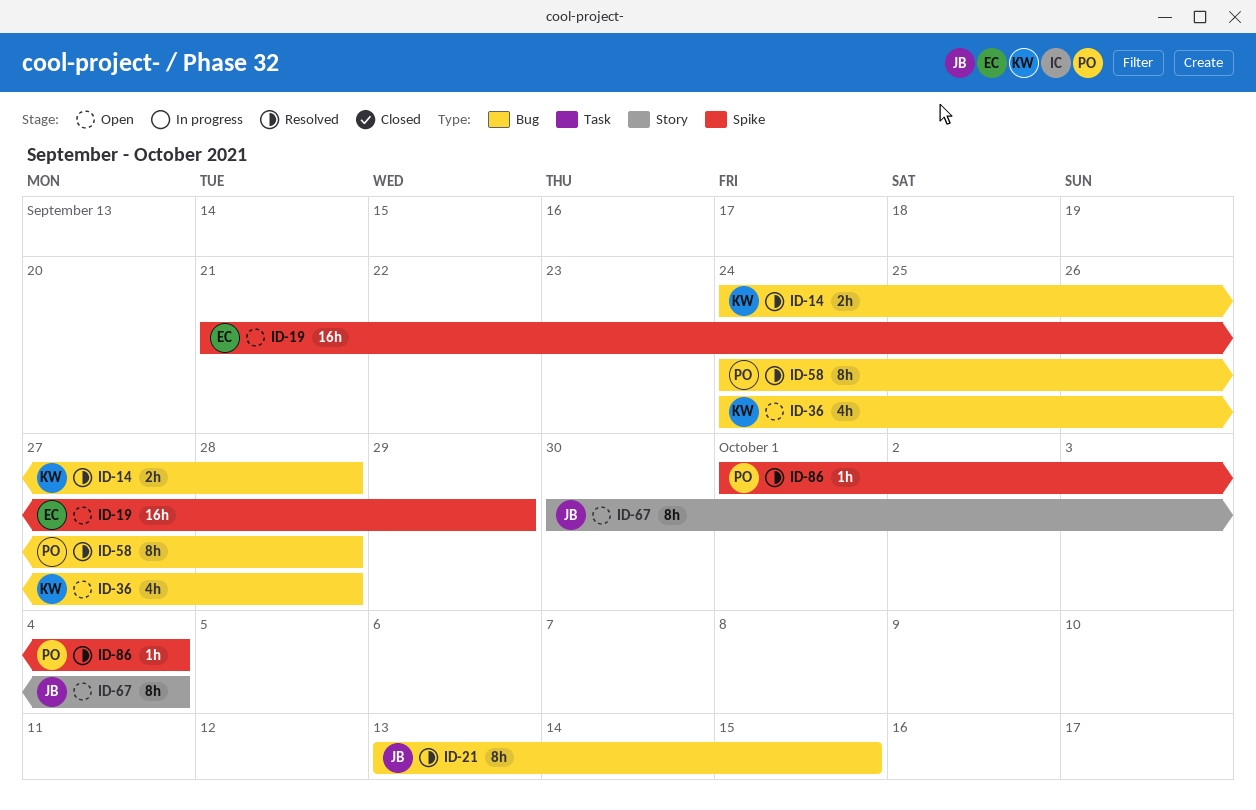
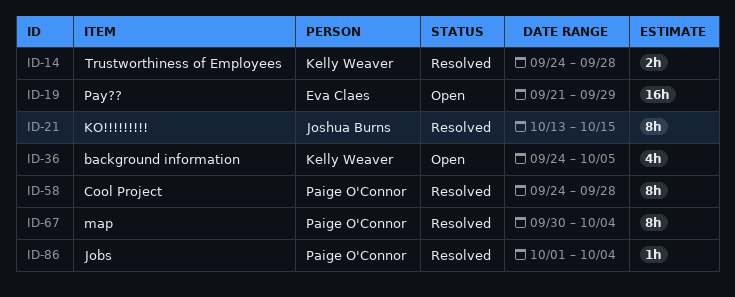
ID-36, due: Sep 28 -> Oct 5
ID-67, status: Open -> Resolved
ID-67, owner: Joshua Burns -> Paige O'Connor

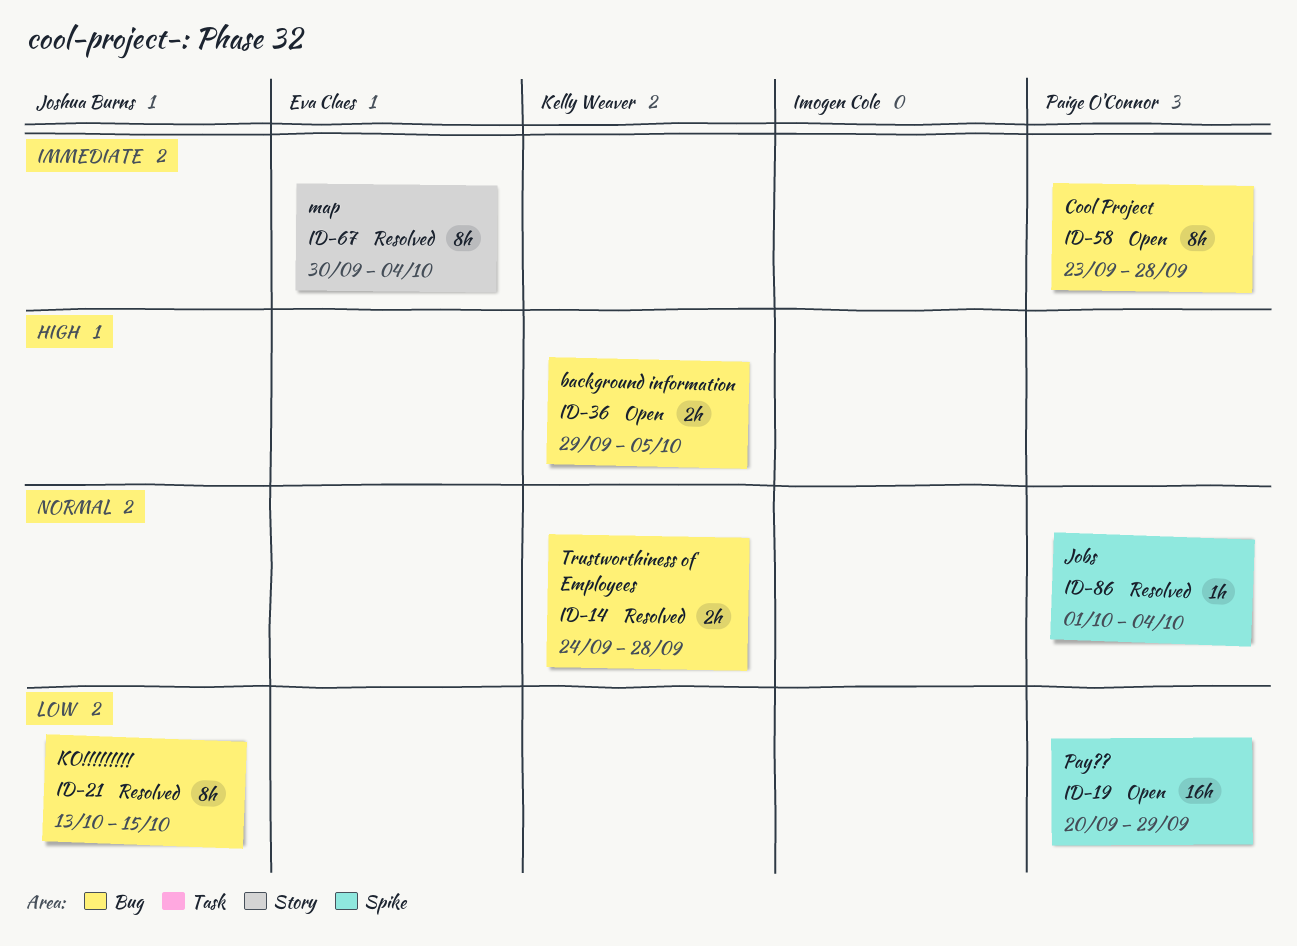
ID-19, owner: Eva Claes -> Paige O'Connor
ID-19, start: Sep 21 -> Sep 20
ID-36, estimate: 4h -> 2h
ID-36, start: Sep 24 -> Sep 29
ID-58, status: Resolved -> Open
ID-58, start: Sep 24 -> Sep 23
ID-67, owner: Paige O'Connor -> Eva Claes

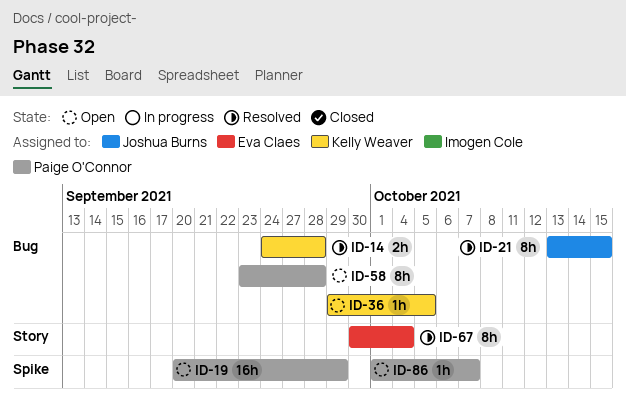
ID-36, estimate: 2h -> 1h
ID-86, status: Resolved -> Open
ID-86, due: Oct 4 -> Oct 7

